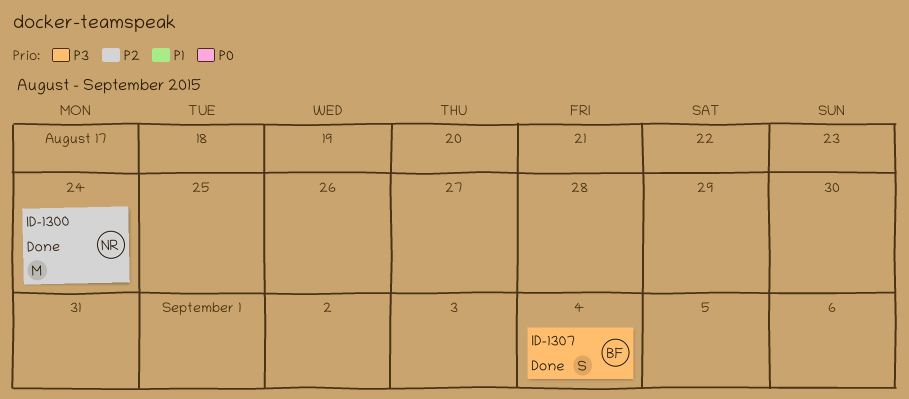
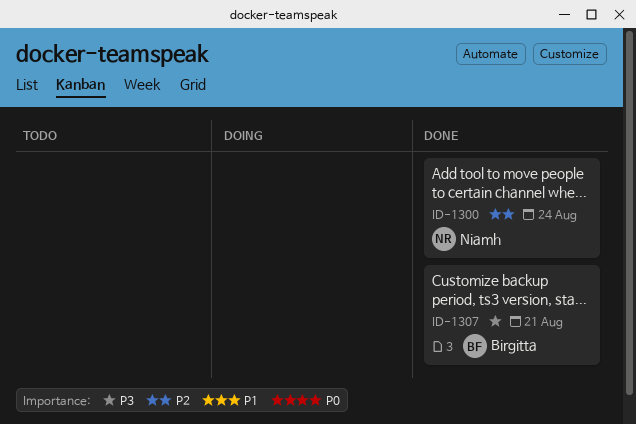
ID-1307, due: Sep 4 -> Aug 21

